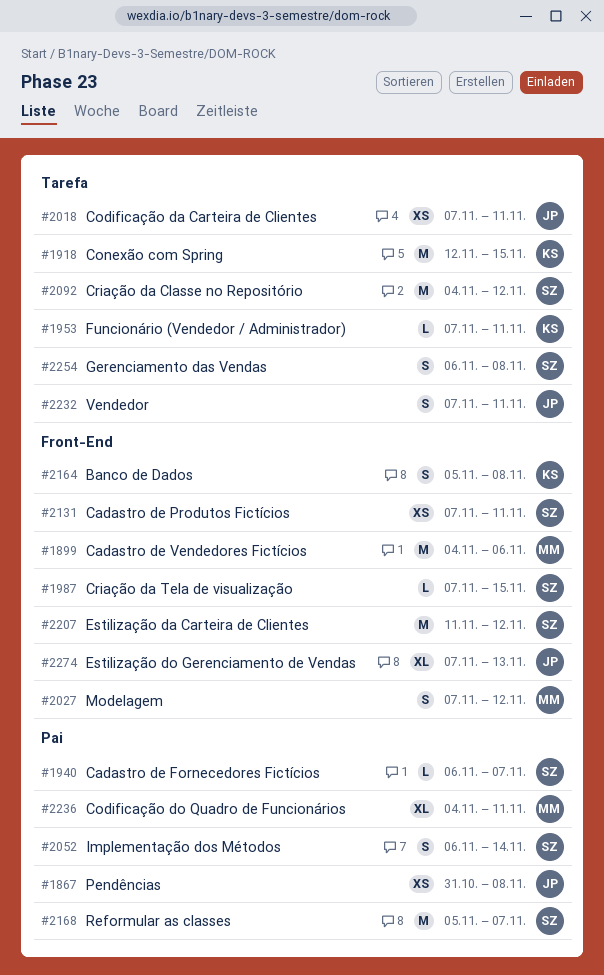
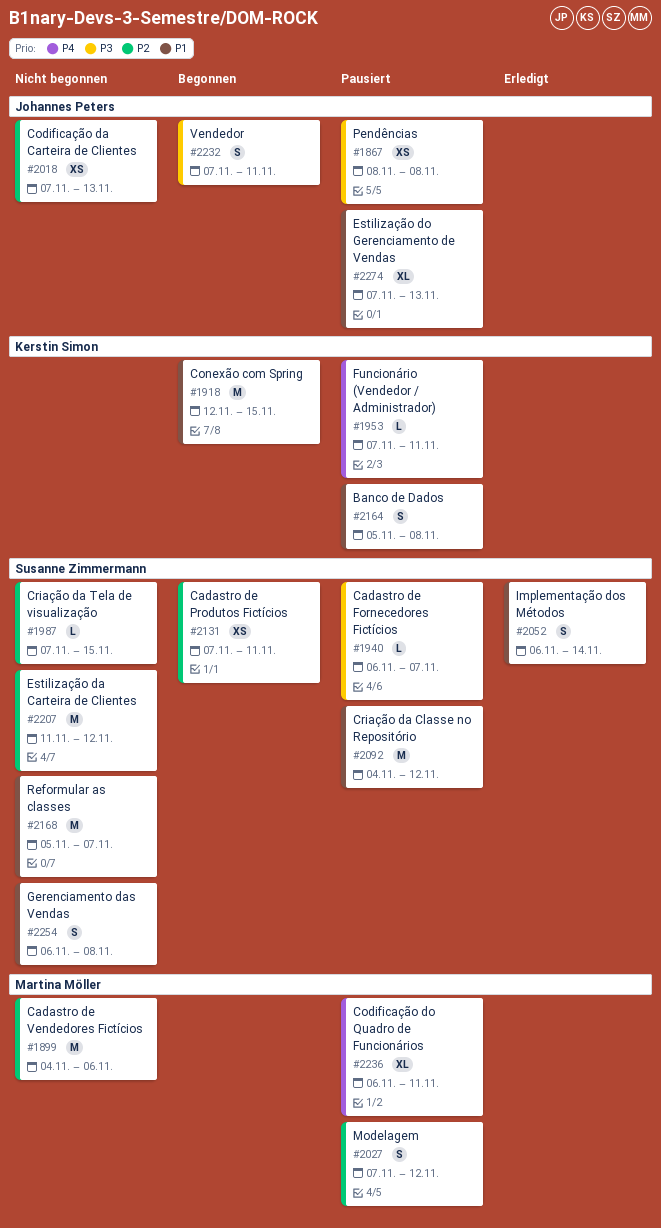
#1867, start: Oct 31 -> Nov 8
#2018, due: Nov 11 -> Nov 13
#2236, start: Nov 4 -> Nov 6

